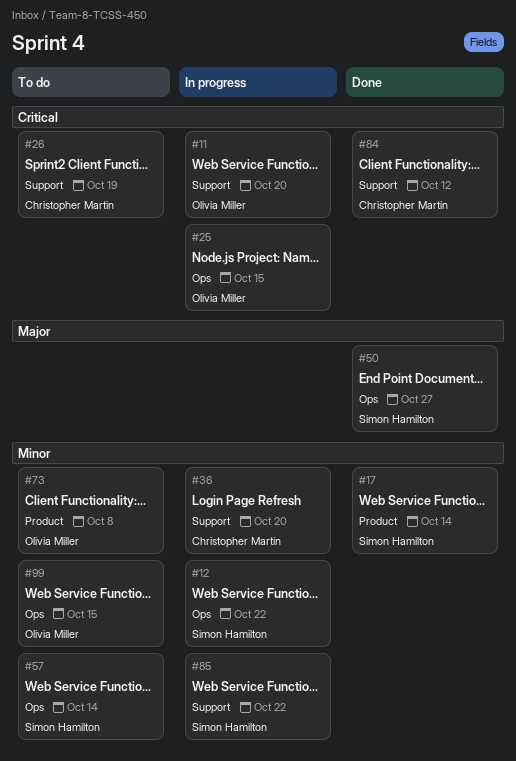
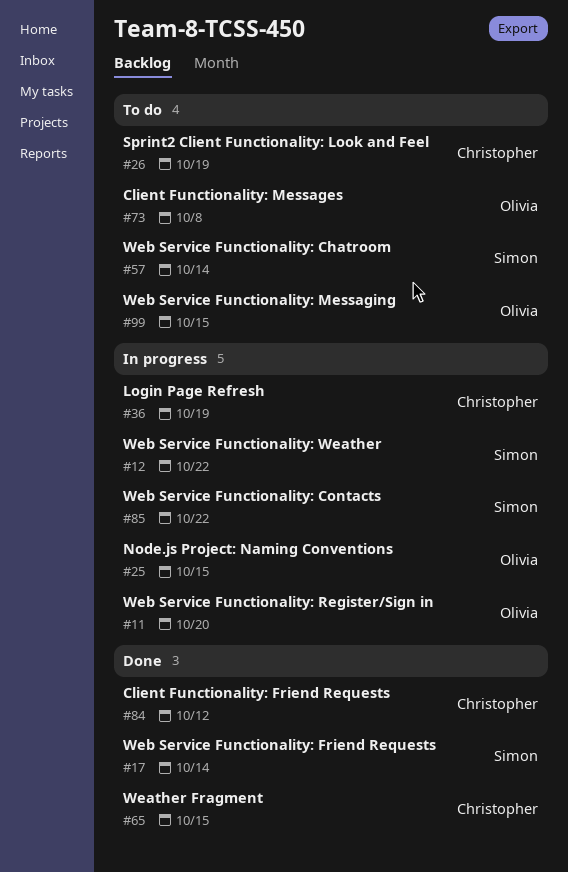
#36, due: Oct 20 -> Oct 19
#50: present -> none
#65: none -> present

